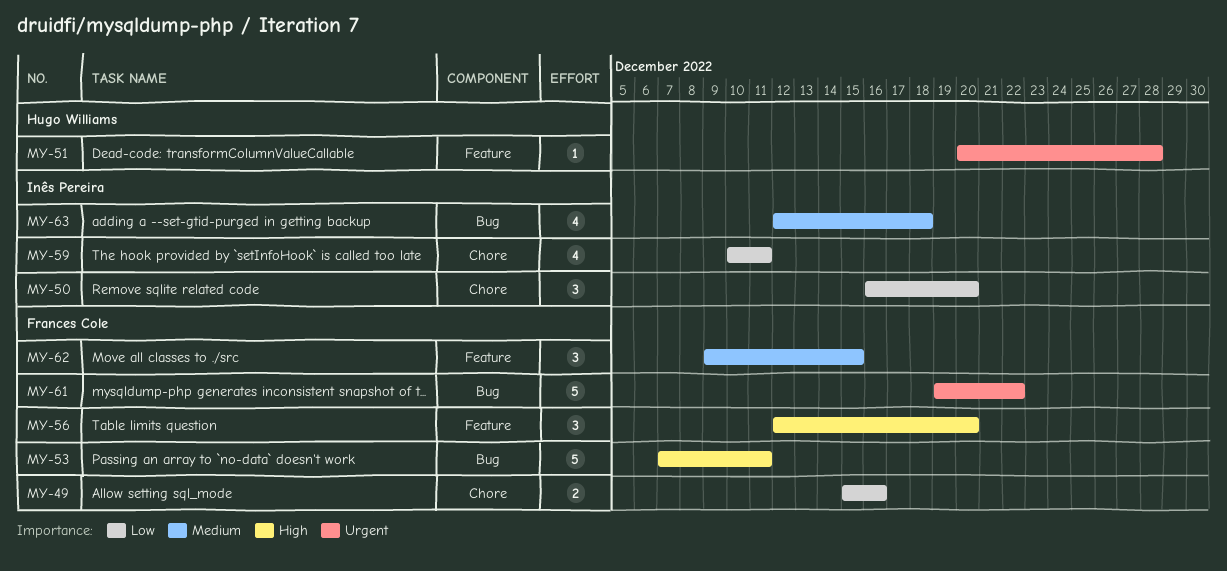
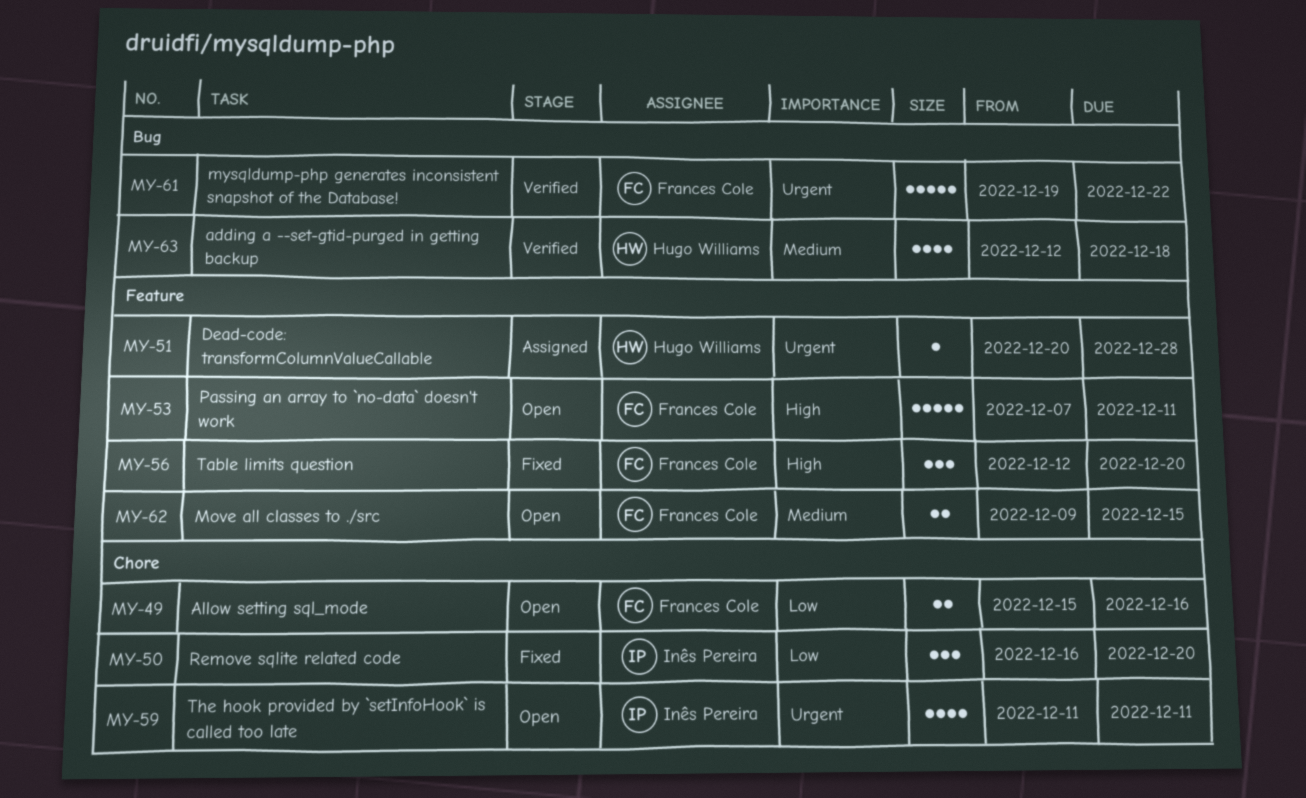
MY-53, label: Bug -> Feature
MY-59, priority: Low -> Urgent
MY-59, start: Dec 10 -> Dec 11
MY-62, estimate: 3 -> 2
MY-63, owner: Inês Pereira -> Hugo Williams

